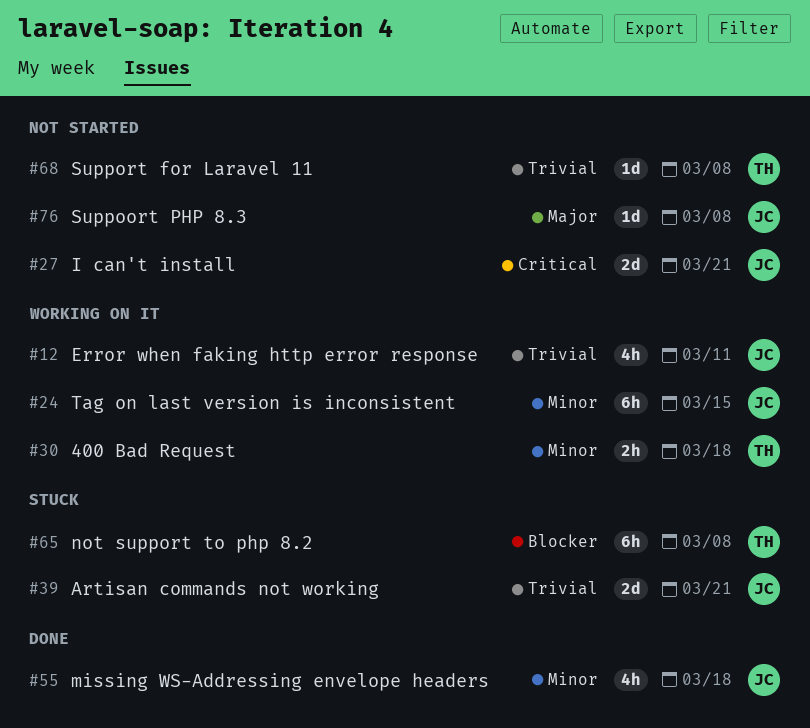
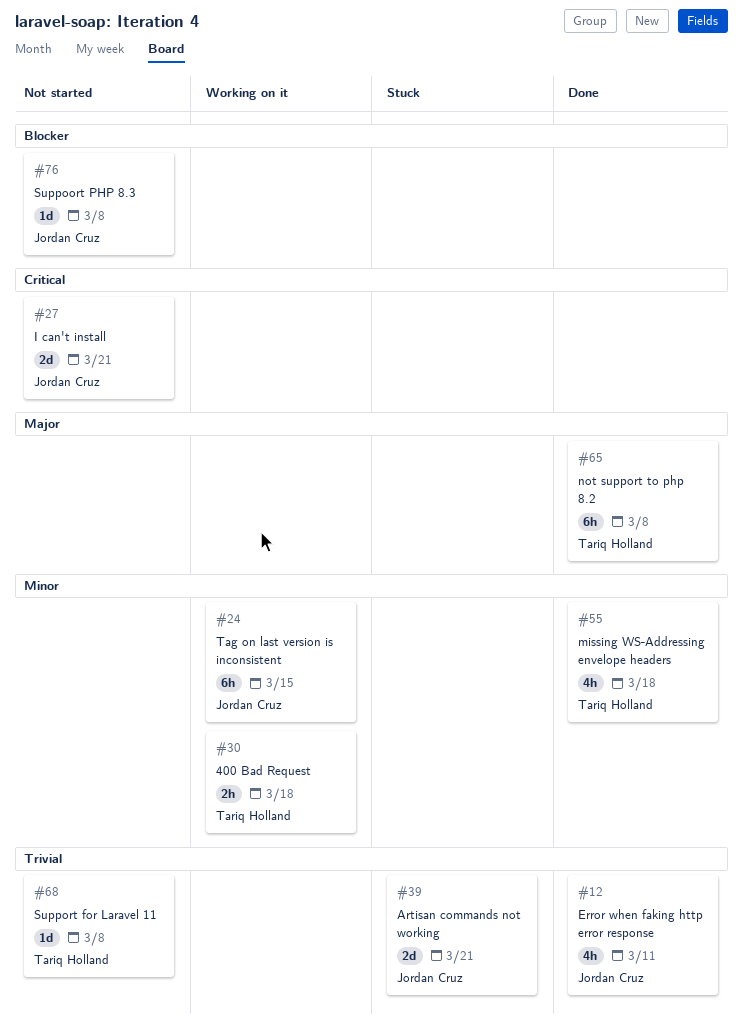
#12, status: Working on it -> Done
#55, owner: Jordan Cruz -> Tariq Holland
#65, status: Stuck -> Done
#65, priority: Blocker -> Major
#76, priority: Major -> Blocker

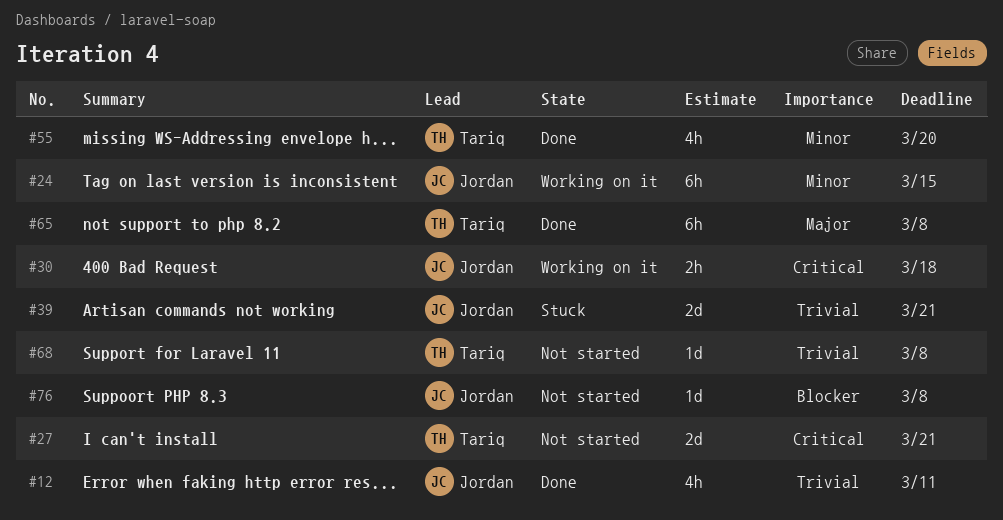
#27, owner: Jordan Cruz -> Tariq Holland
#30, owner: Tariq Holland -> Jordan Cruz
#30, priority: Minor -> Critical
#55, due: Mar 18 -> Mar 20

